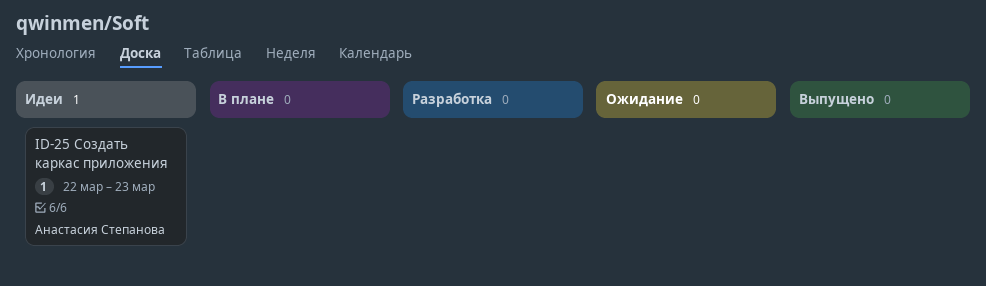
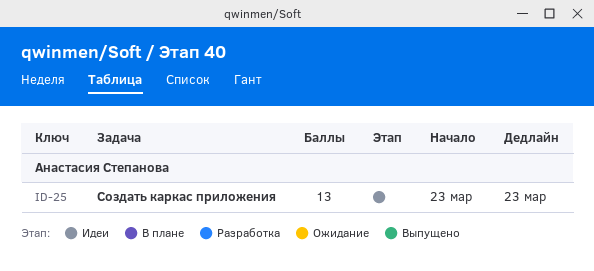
ID-25, estimate: 1 -> 13
ID-25, start: Mar 22 -> Mar 23

